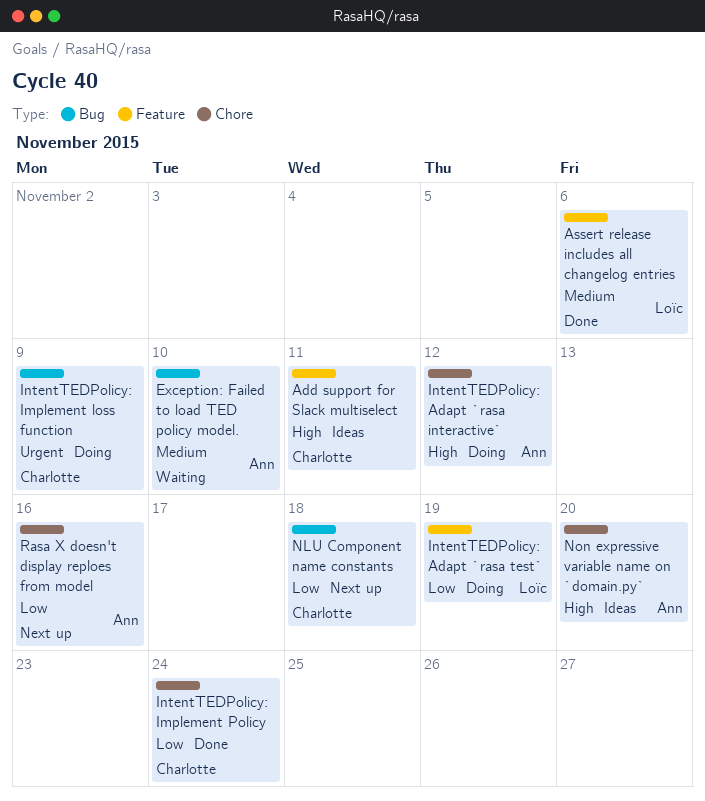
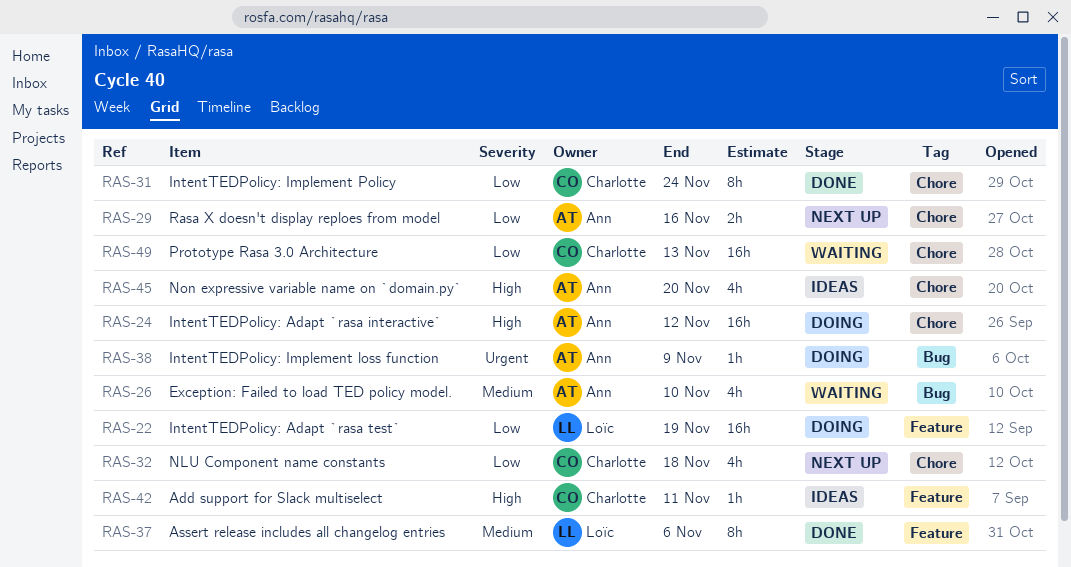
IntentTEDPolicy: Implement loss function, owner: Charlotte -> Ann
NLU Component name constants, label: Bug -> Chore
Prototype Rasa 3.0 Architecture: none -> present

